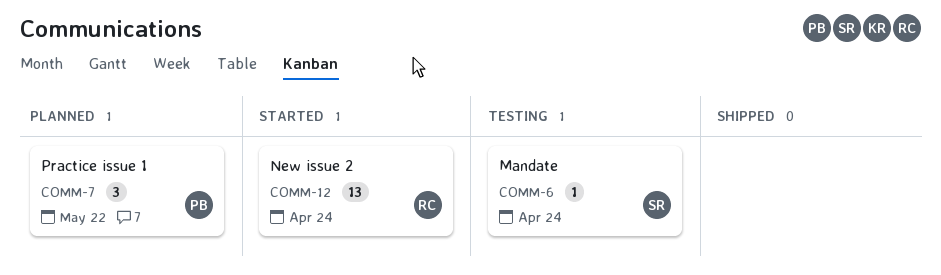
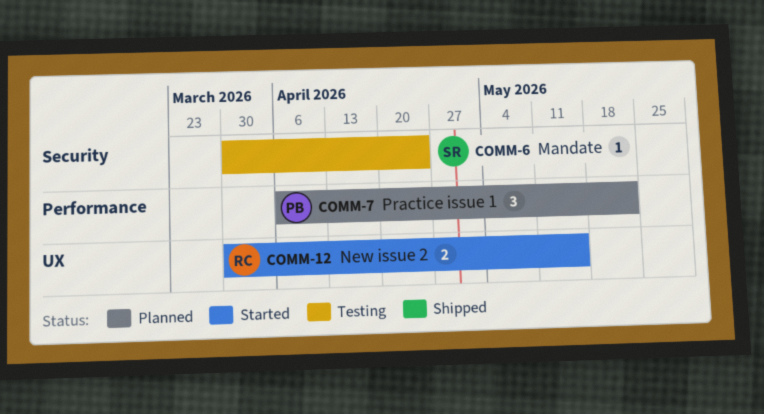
COMM-12, estimate: 13 -> 2
COMM-12, due: Apr 24 -> May 15

